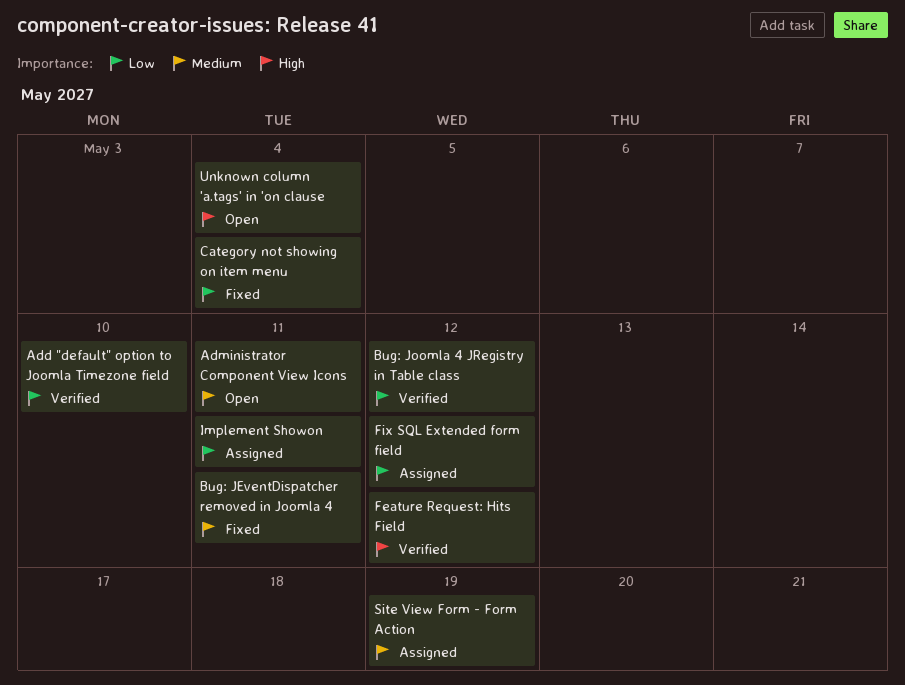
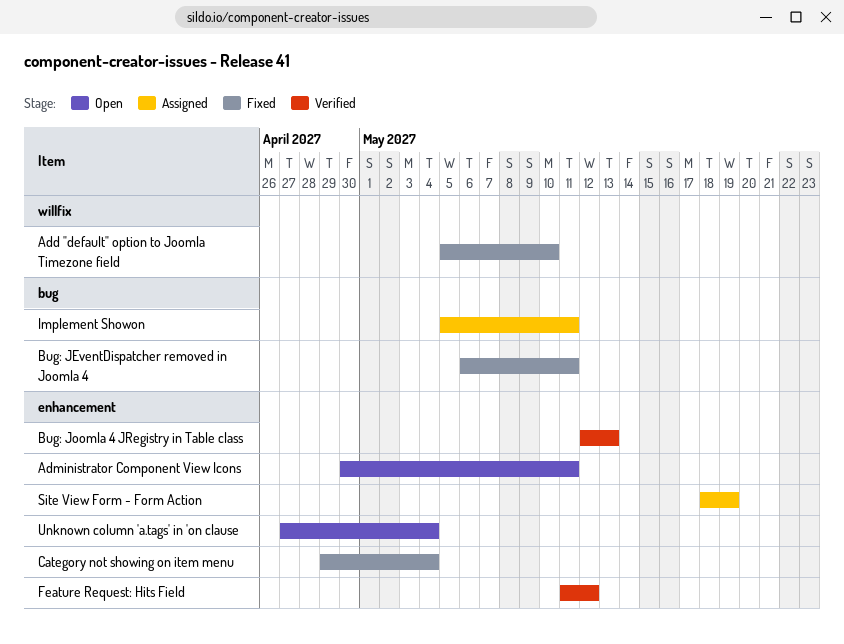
Add "default" option to Joomla Timezone field, status: Verified -> Fixed
Bug: Joomla 4 JRegistry in Table class, due: May 12 -> May 13
Fix SQL Extended form field: present -> none

